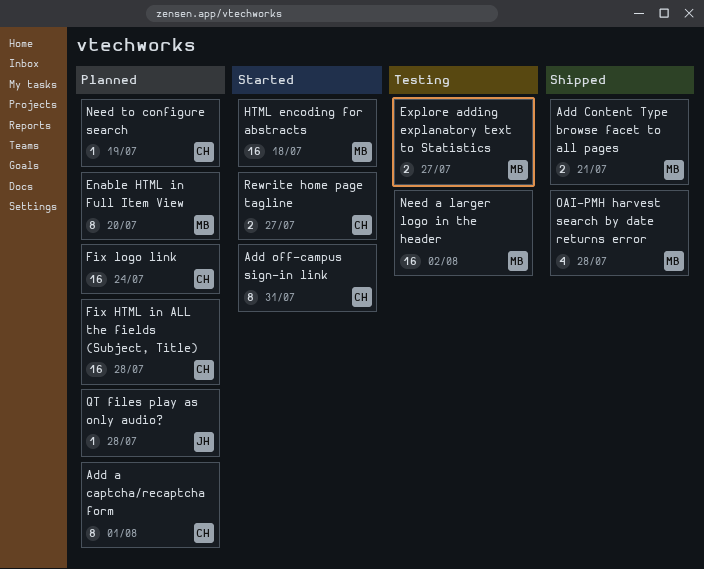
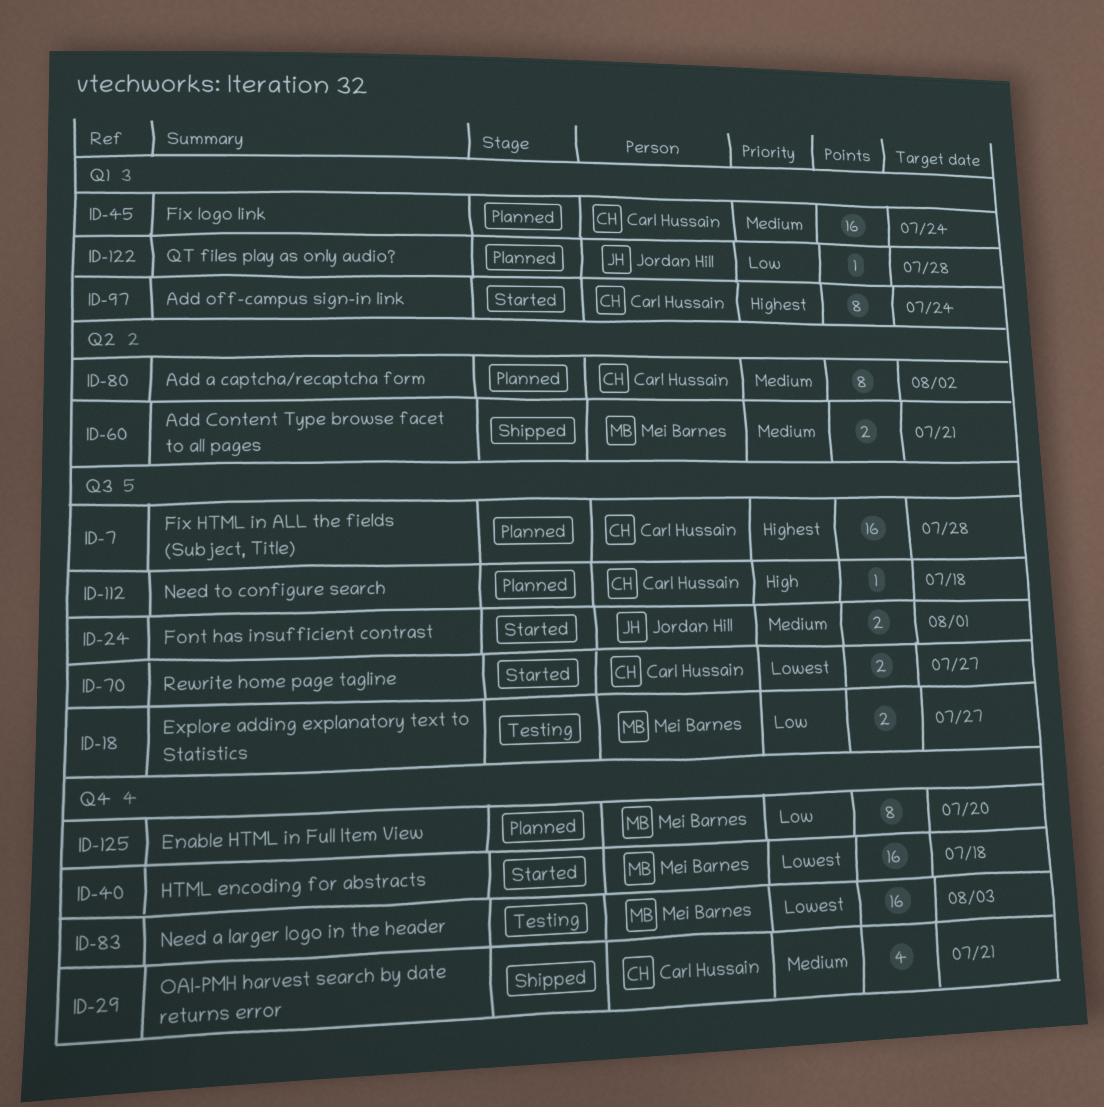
Add a captcha/recaptcha form, due: Aug 1 -> Aug 2
Add off-campus sign-in link, due: Jul 31 -> Jul 24
Font has insufficient contrast: none -> present
Need a larger logo in the header, due: Aug 2 -> Aug 3
Need to configure search, due: Jul 19 -> Jul 18
OAI-PMH harvest search by date returns error, owner: Mei Barnes -> Carl Hussain
OAI-PMH harvest search by date returns error, due: Jul 28 -> Jul 21

